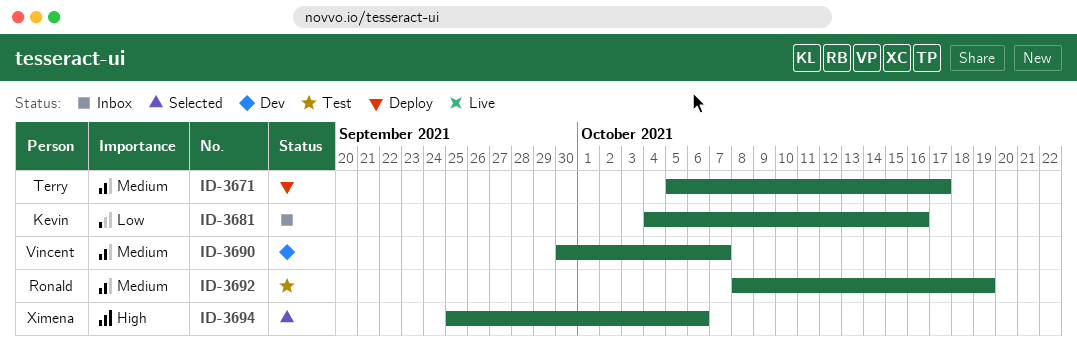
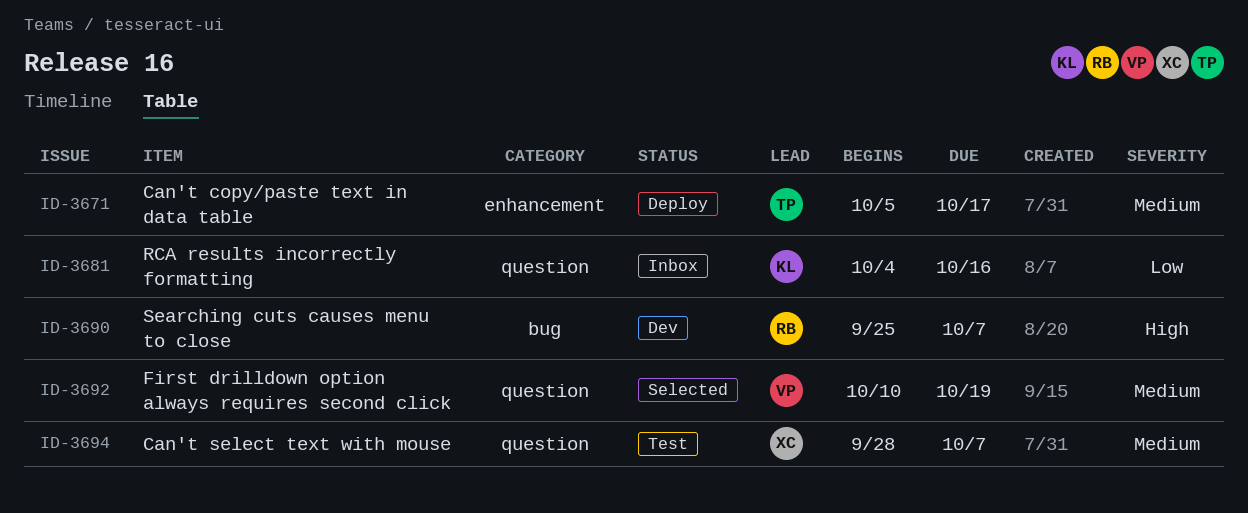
ID-3690, owner: Vincent -> Ronald
ID-3690, priority: Medium -> High
ID-3690, start: Sep 30 -> Sep 25
ID-3692, status: Test -> Selected
ID-3692, owner: Ronald -> Vincent
ID-3692, start: Oct 8 -> Oct 10
ID-3694, status: Selected -> Test
ID-3694, priority: High -> Medium
ID-3694, start: Sep 25 -> Sep 28
ID-3694, due: Oct 6 -> Oct 7

